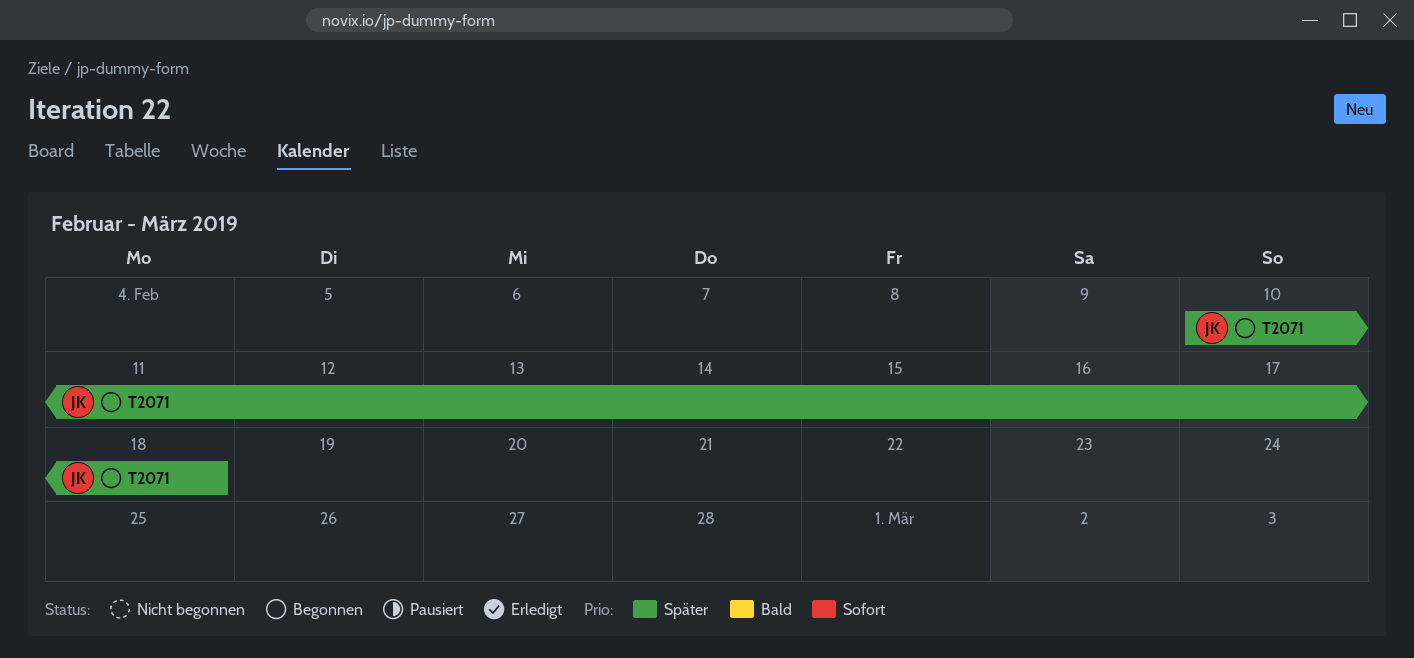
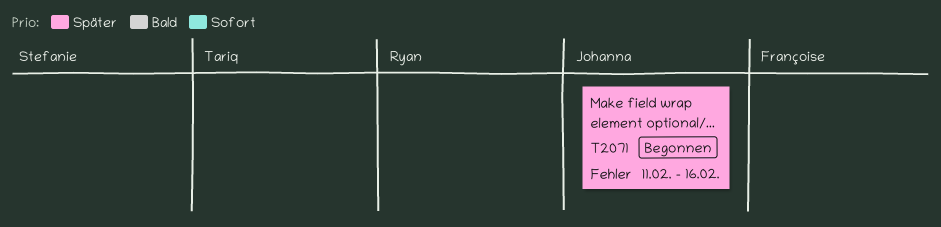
T2071, start: Feb 10 -> Feb 11
T2071, due: Feb 18 -> Feb 16

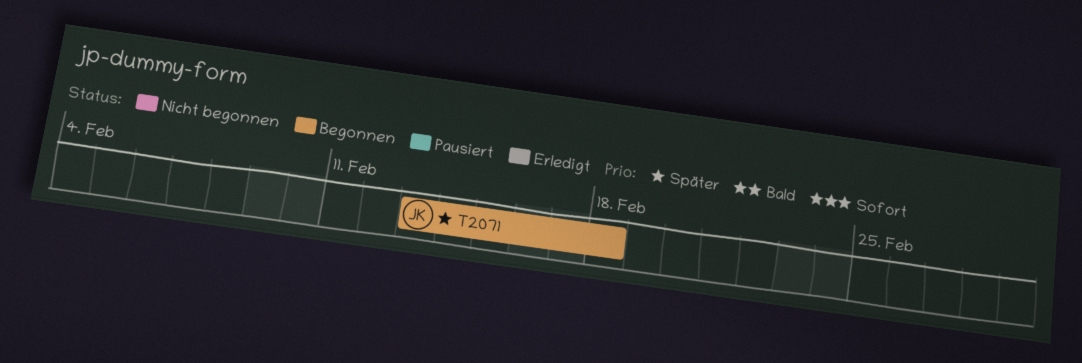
T2071, start: Feb 11 -> Feb 13
T2071, due: Feb 16 -> Feb 18

